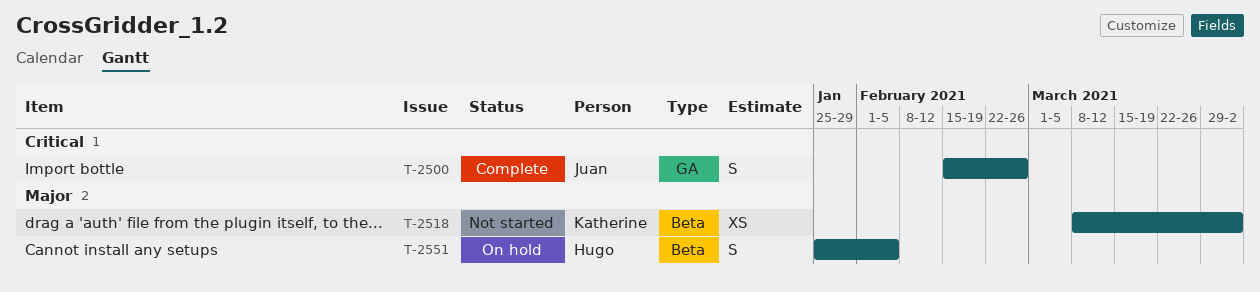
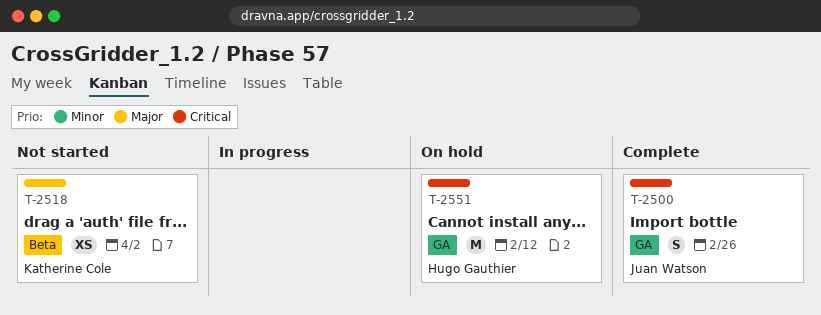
T-2551, priority: Major -> Critical
T-2551, label: Beta -> GA
T-2551, estimate: S -> M
T-2551, due: Feb 5 -> Feb 12

